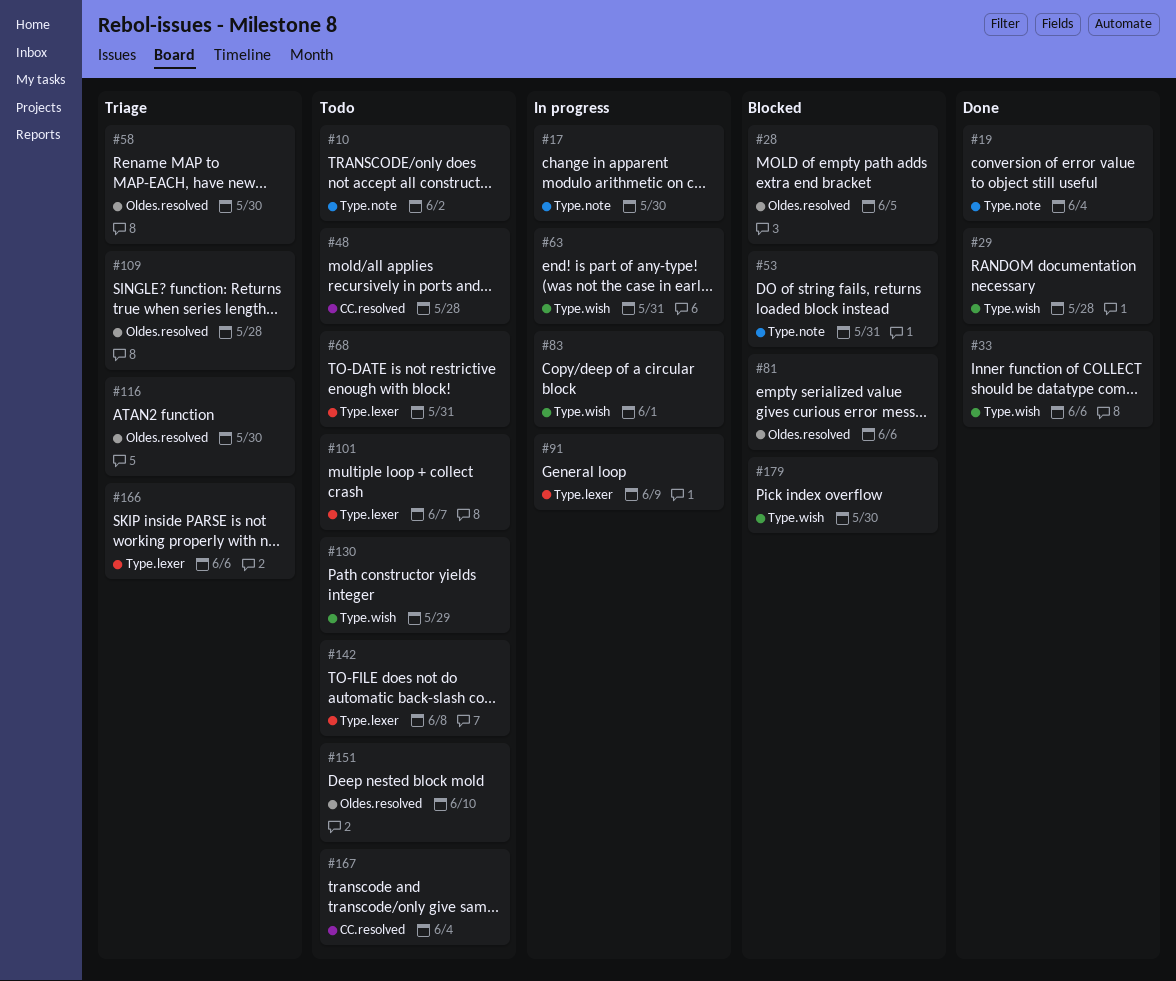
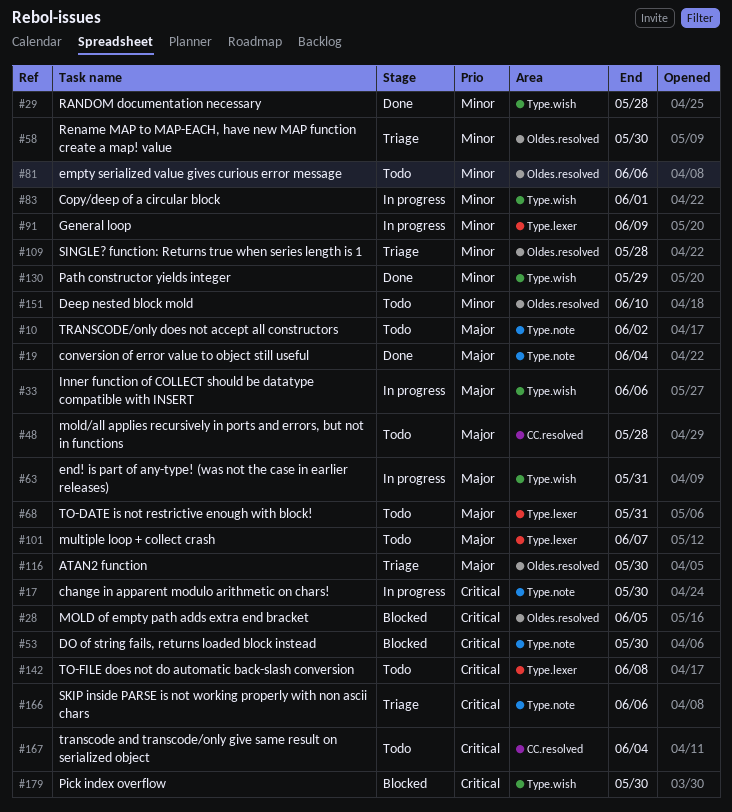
#33, status: Done -> In progress
#53, due: May 31 -> May 30
#81, status: Blocked -> Todo
#130, status: Todo -> Done
#166, label: Type.lexer -> Type.note

